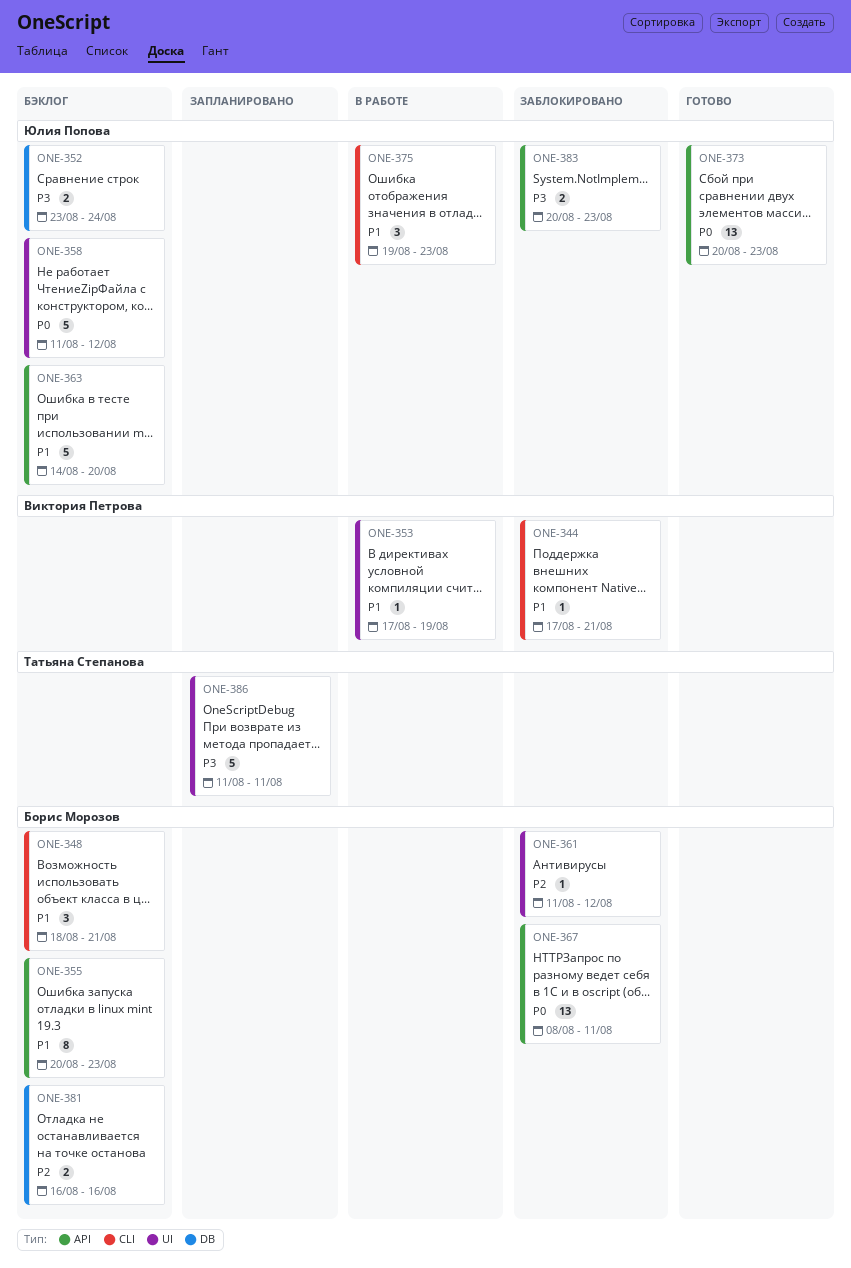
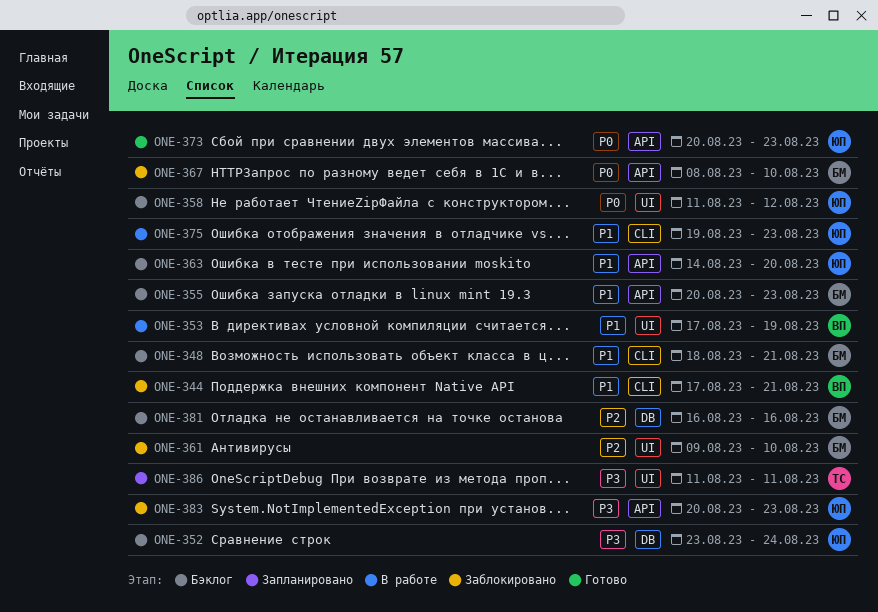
ONE-361, start: Aug 11 -> Aug 9
ONE-361, due: Aug 12 -> Aug 10
ONE-367, due: Aug 11 -> Aug 10

